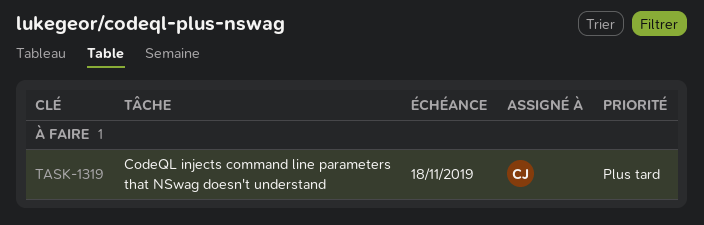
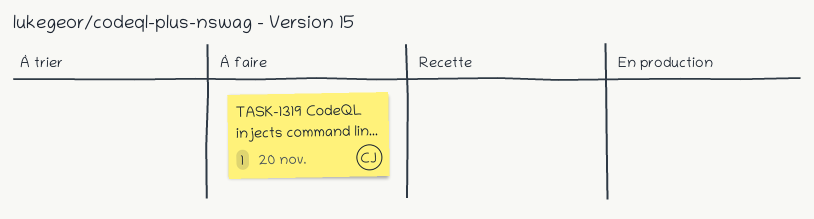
TASK-1319, due: Nov 18 -> Nov 20

